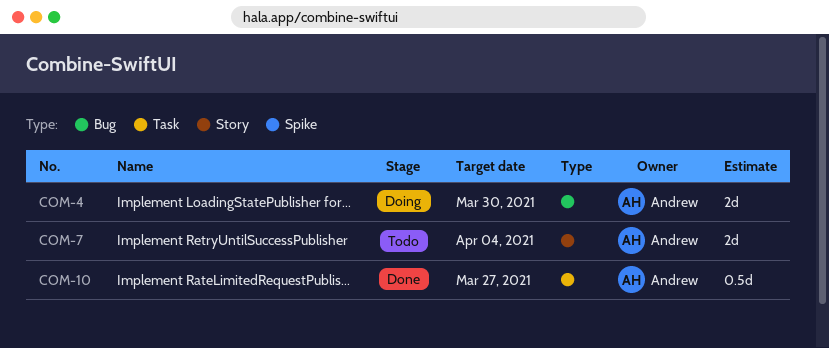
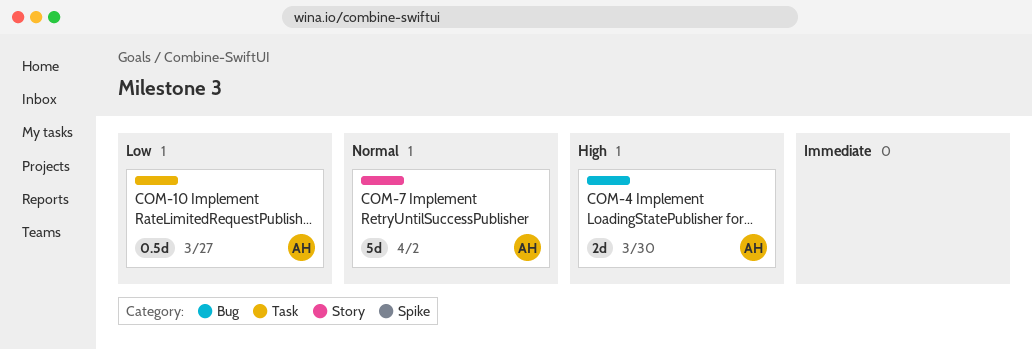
COM-7, estimate: 2d -> 5d
COM-7, due: Apr 4 -> Apr 2

